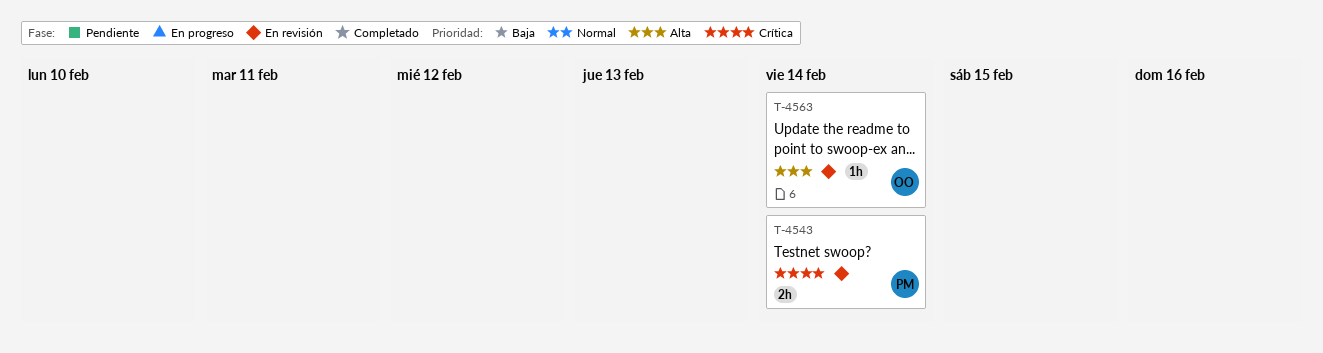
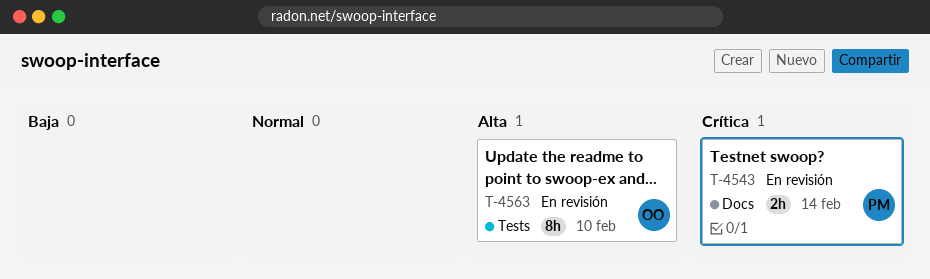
T-4563, estimate: 1h -> 8h
T-4563, due: Feb 14 -> Feb 10

